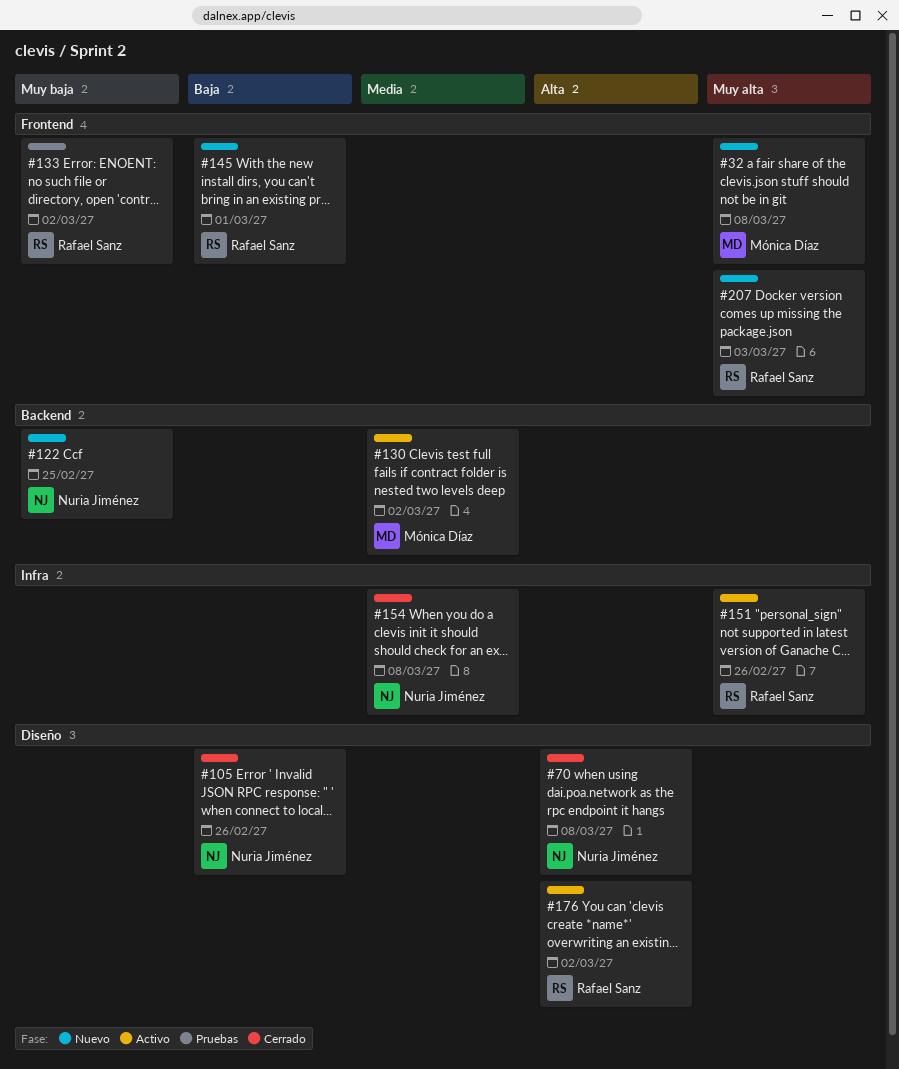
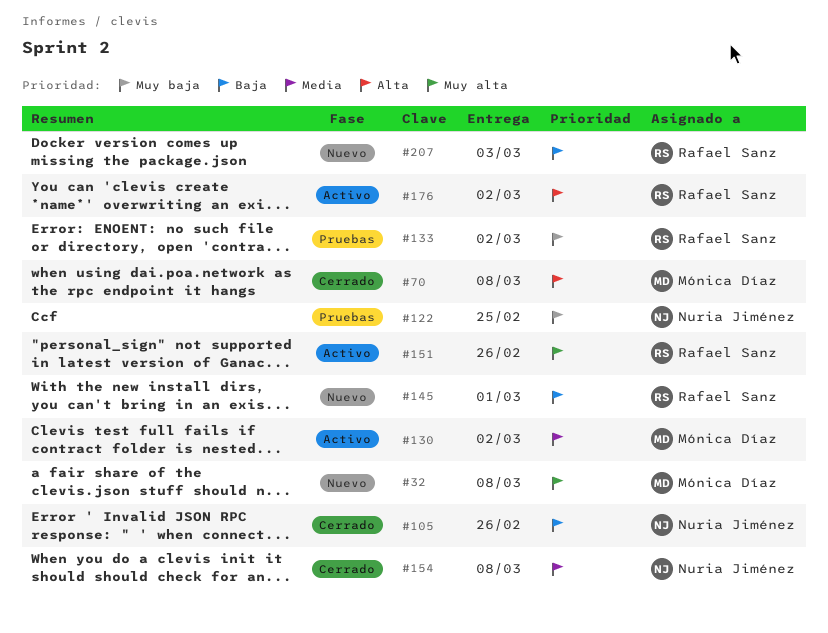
#70, owner: Nuria Jiménez -> Mónica Díaz
#122, status: Nuevo -> Pruebas
#207, priority: Muy alta -> Baja

